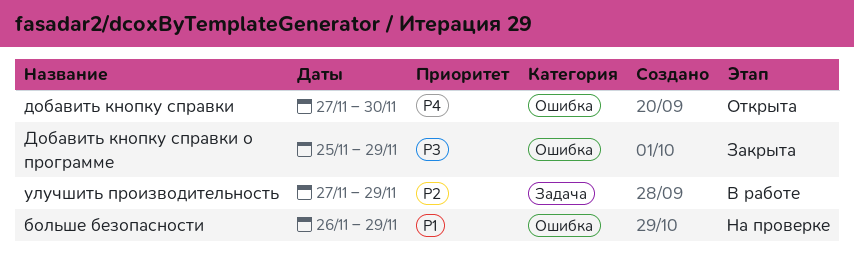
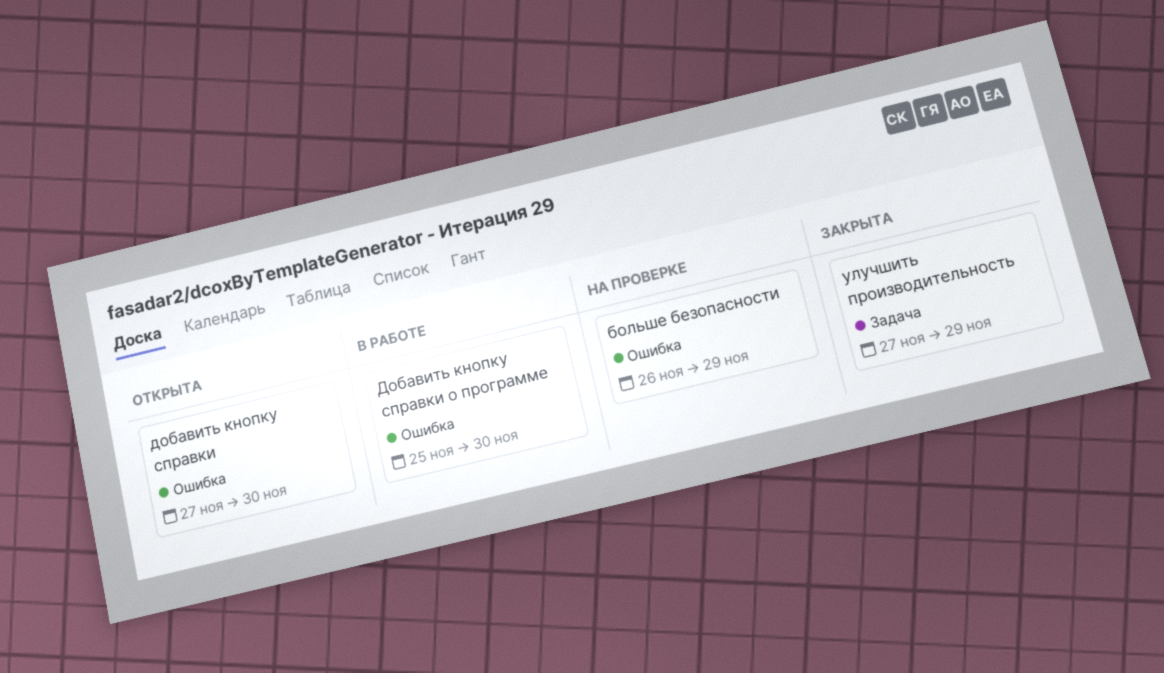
Добавить кнопку справки о программе, status: Закрыта -> В работе
Добавить кнопку справки о программе, due: Nov 29 -> Nov 30
улучшить производительность, status: В работе -> Закрыта

